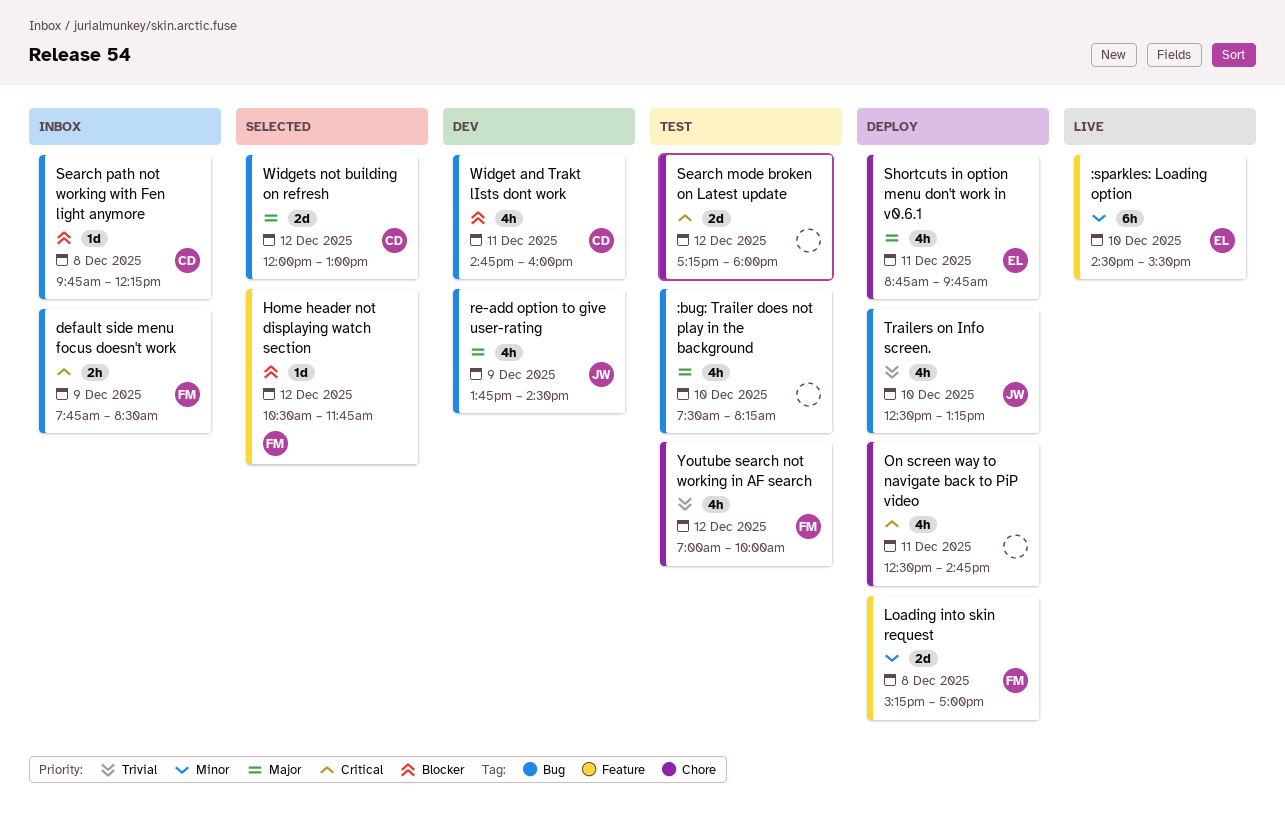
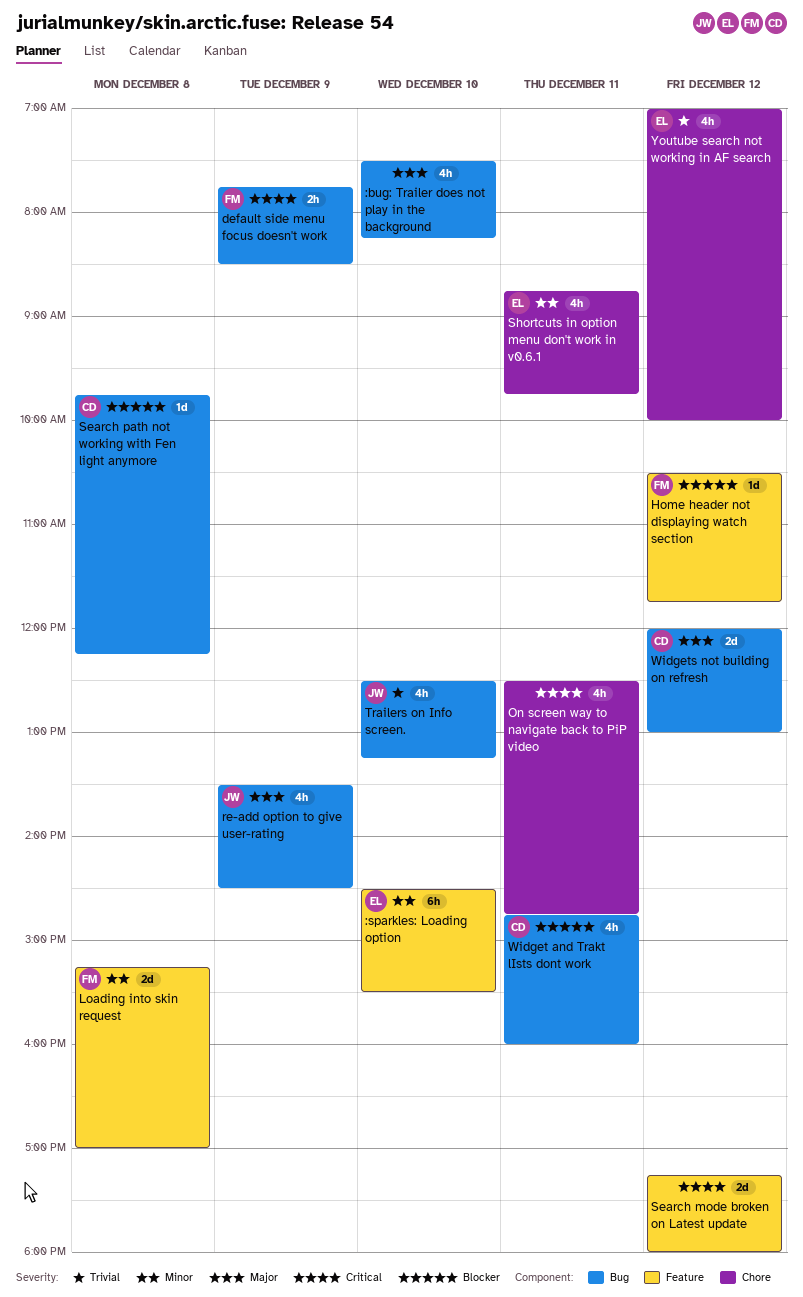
re-add option to give user-rating, begins: 13:45 -> 13:30
Search mode broken on Latest update, label: Chore -> Feature
Shortcuts in option menu don't work in v0.6.1, priority: Major -> Minor
Youtube search not working in AF search, owner: FM -> EL

